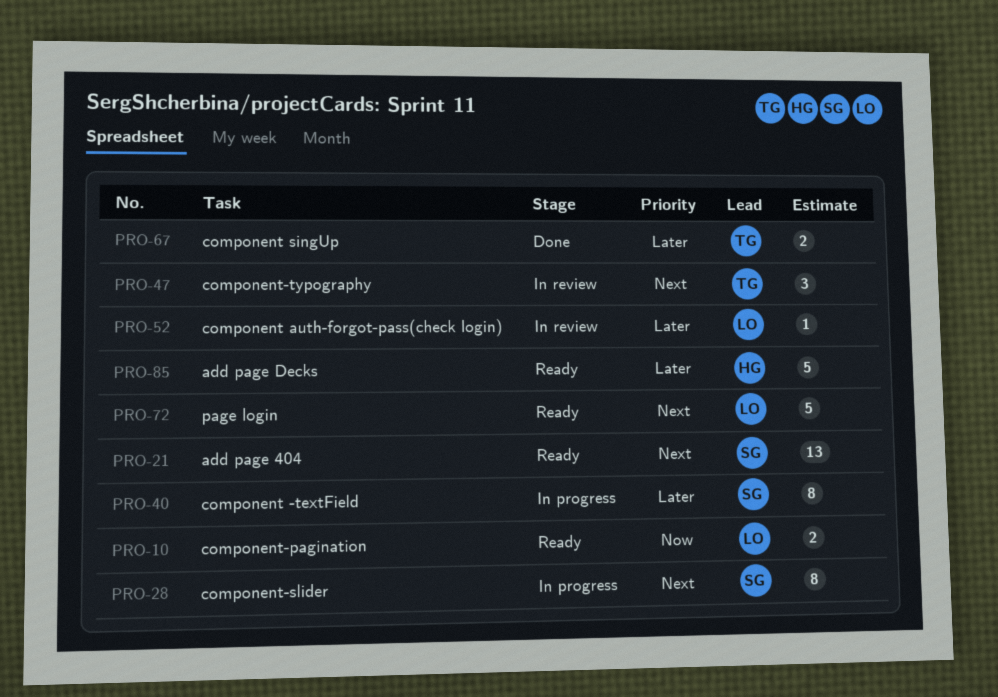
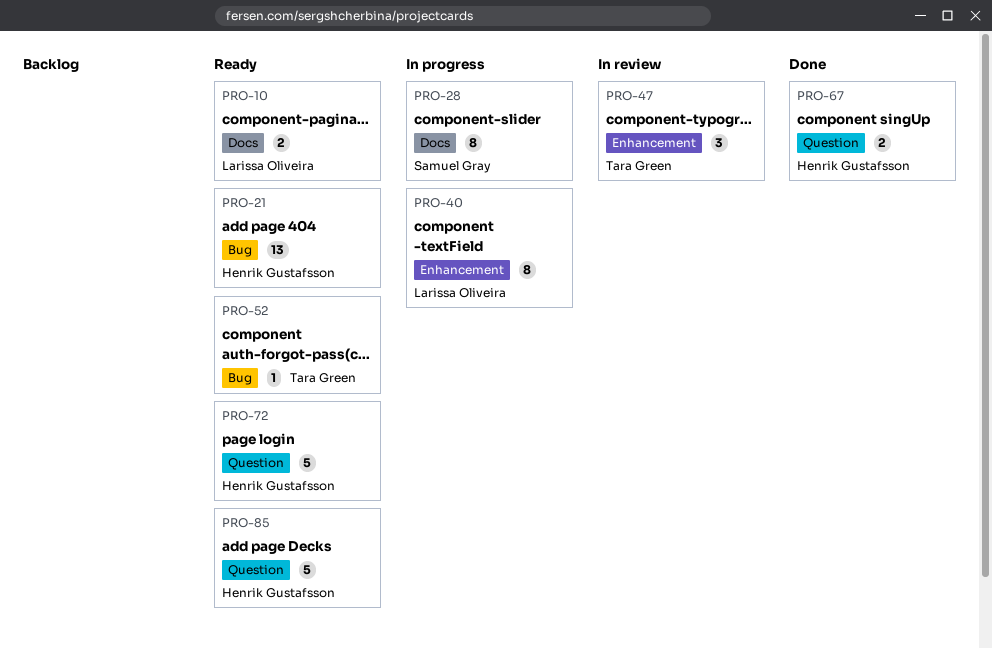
PRO-21, owner: Samuel Gray -> Henrik Gustafsson
PRO-40, owner: Samuel Gray -> Larissa Oliveira
PRO-52, status: In review -> Ready
PRO-52, owner: Larissa Oliveira -> Tara Green
PRO-67, owner: Tara Green -> Henrik Gustafsson
PRO-72, owner: Larissa Oliveira -> Henrik Gustafsson

